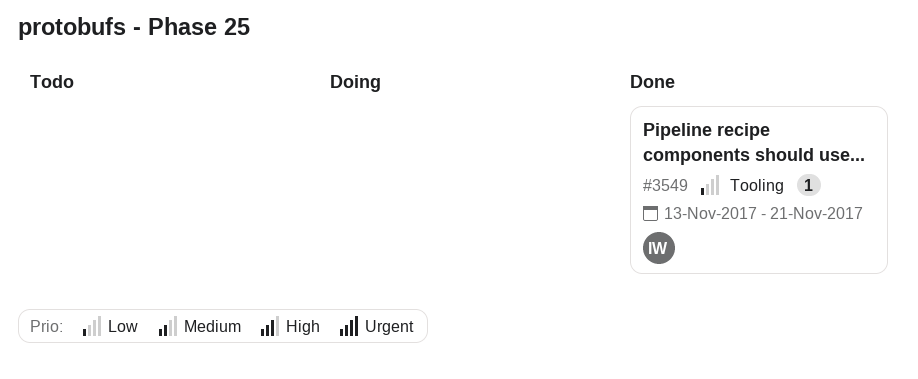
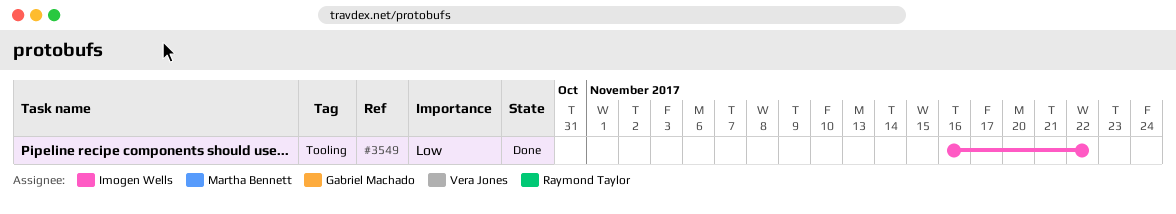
#3549, start: Nov 13 -> Nov 16
#3549, due: Nov 21 -> Nov 22

